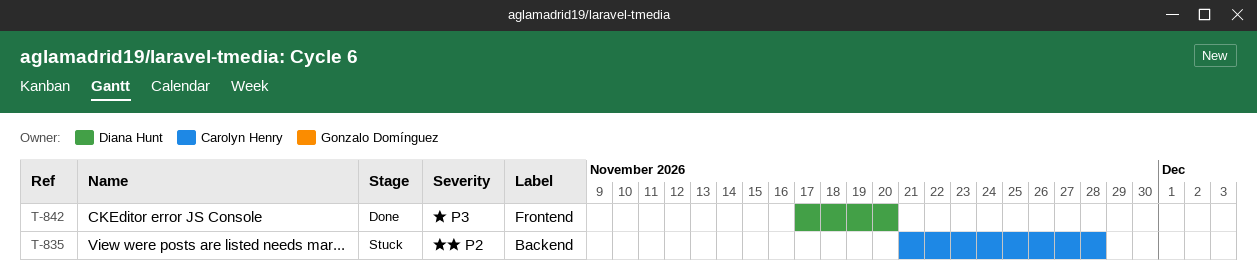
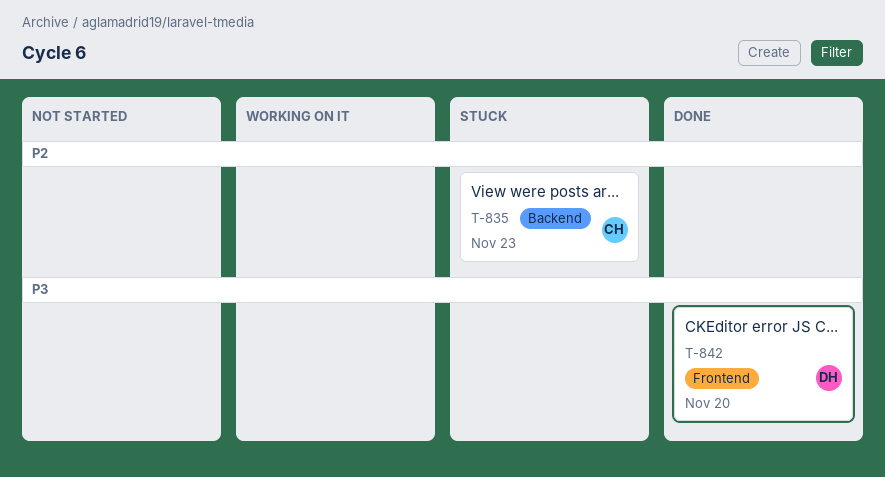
T-835, due: Nov 28 -> Nov 23

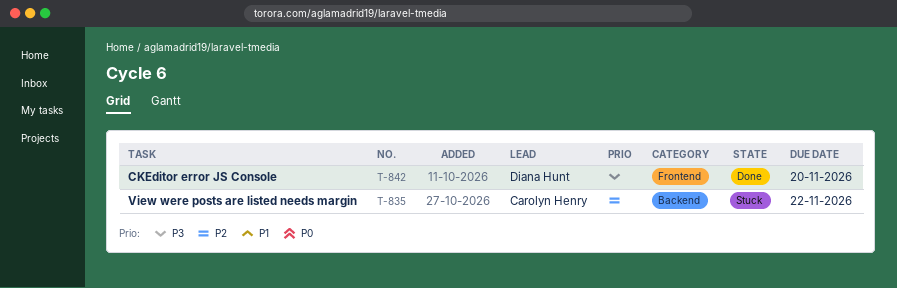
T-835, due: Nov 23 -> Nov 22

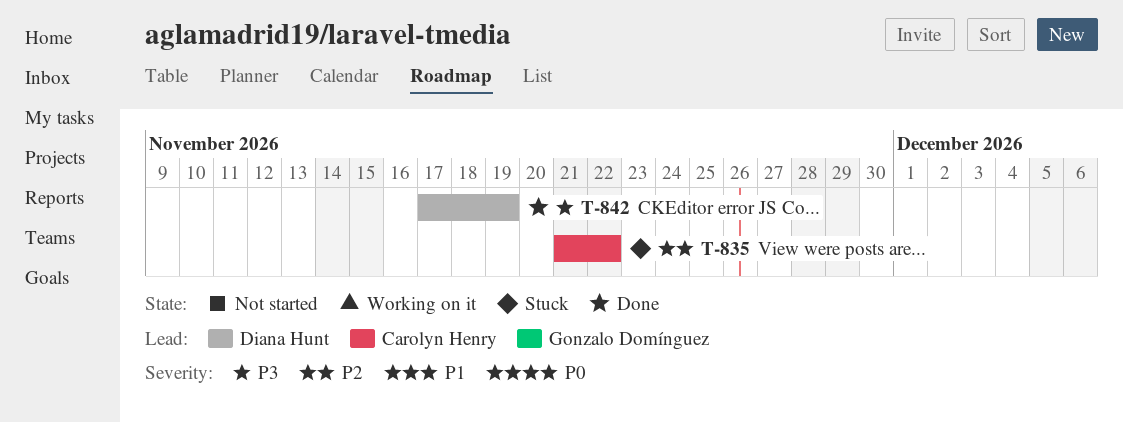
T-842, due: Nov 20 -> Nov 19

